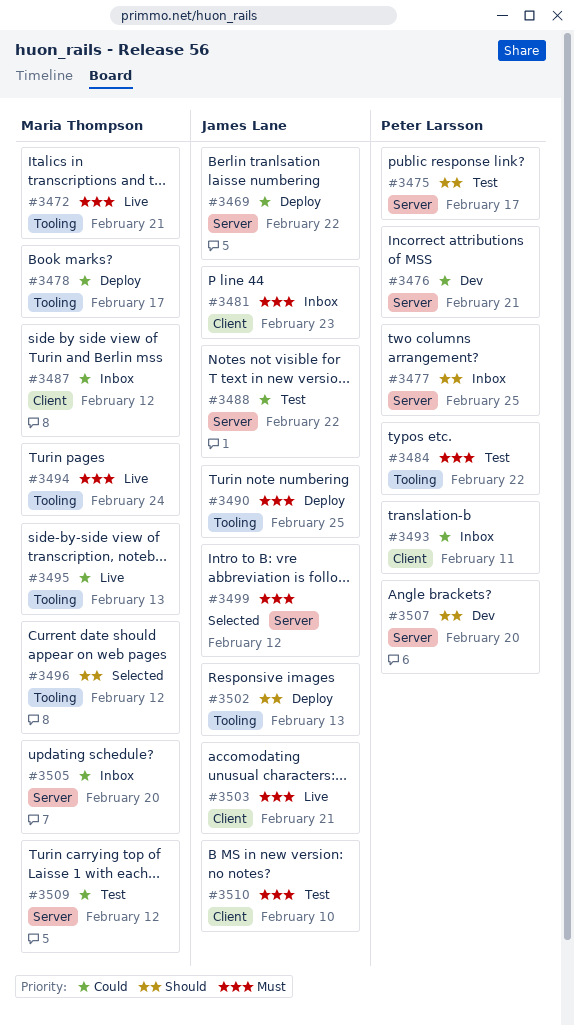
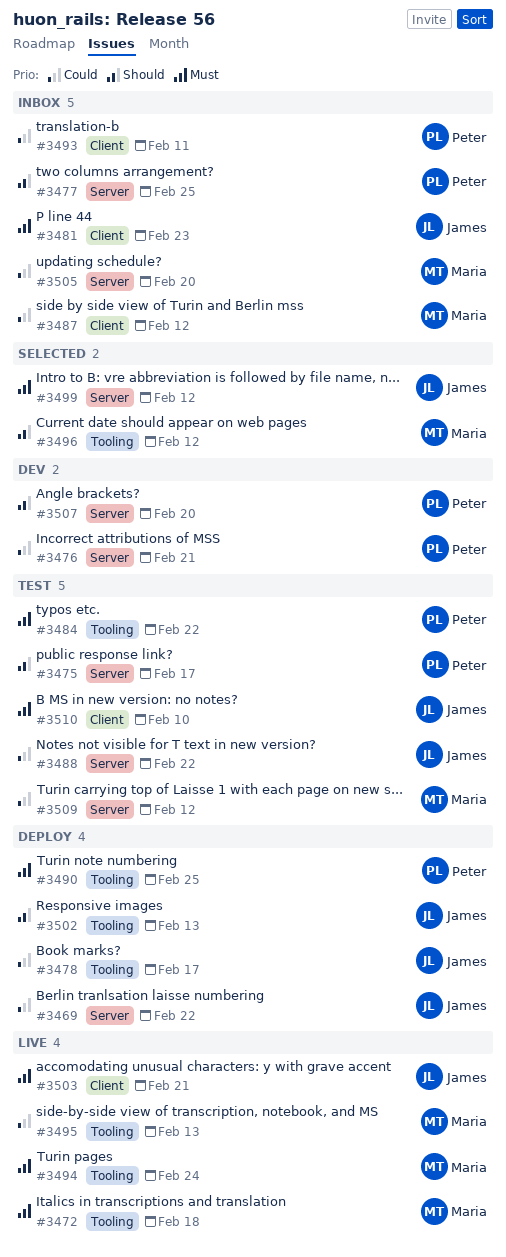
#3472, due: Feb 21 -> Feb 18
#3478, owner: Maria Thompson -> James Lane
#3490, owner: James Lane -> Peter Larsson

